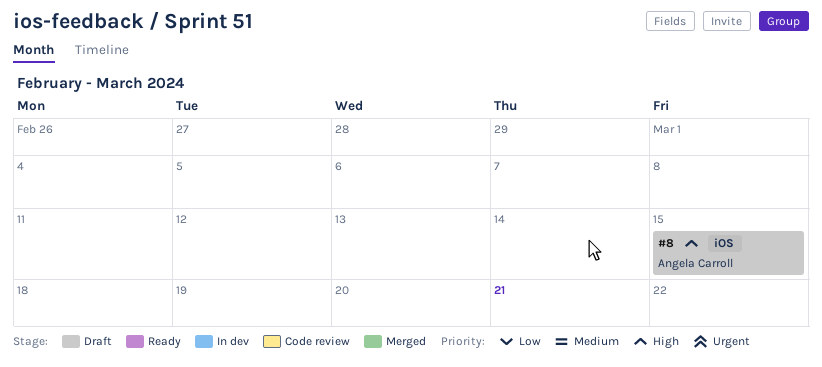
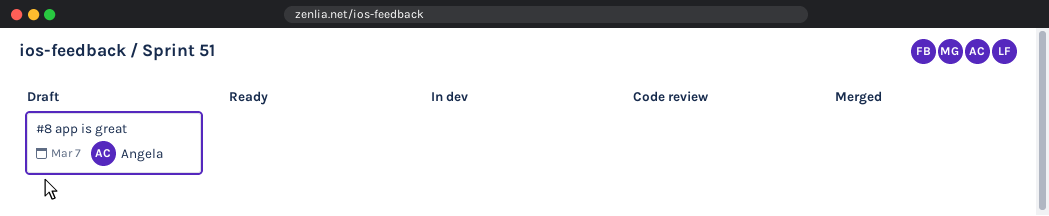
#8, due: Mar 15 -> Mar 7

